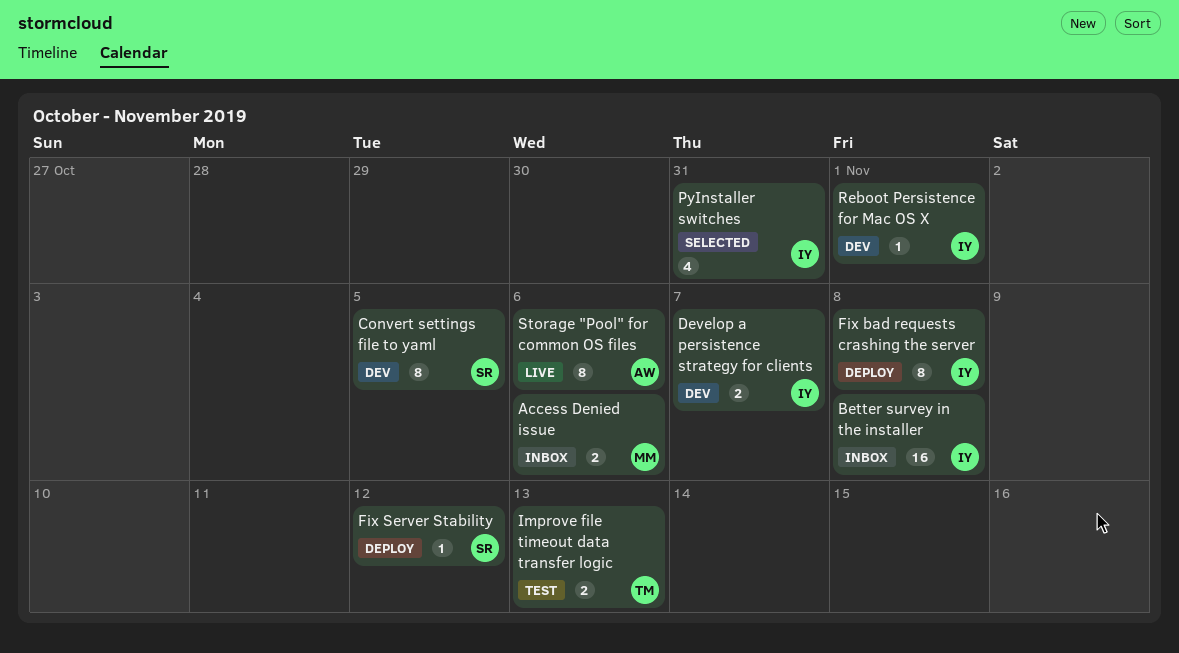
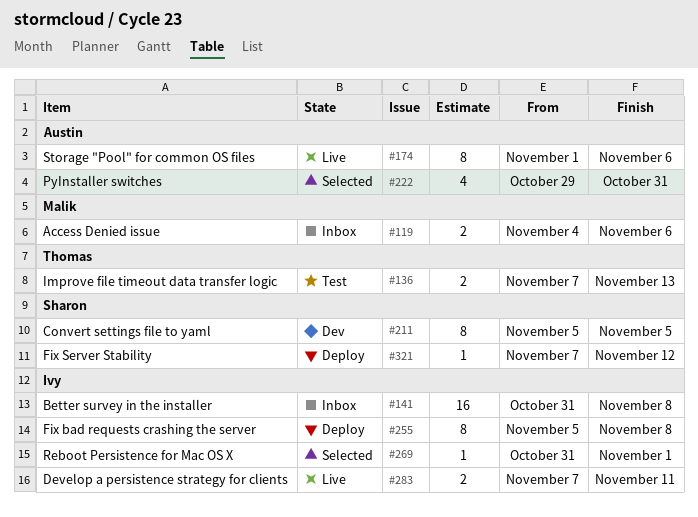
Develop a persistence strategy for clients, status: Dev -> Live
Develop a persistence strategy for clients, due: Nov 7 -> Nov 11
PyInstaller switches, owner: Ivy -> Austin
Reboot Persistence for Mac OS X, status: Dev -> Selected

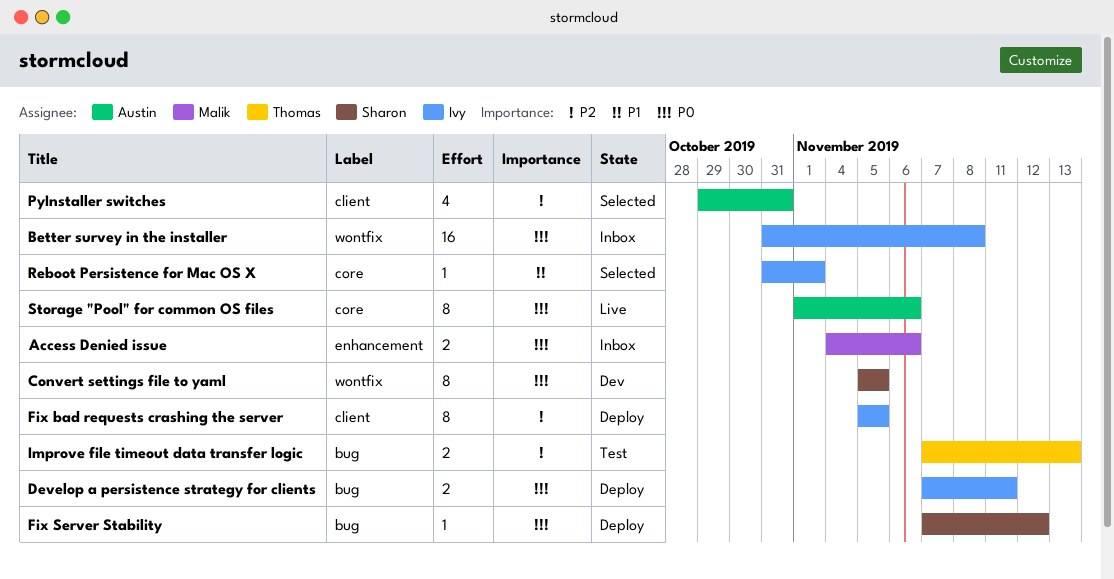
Develop a persistence strategy for clients, status: Live -> Deploy
Fix bad requests crashing the server, due: Nov 8 -> Nov 5

